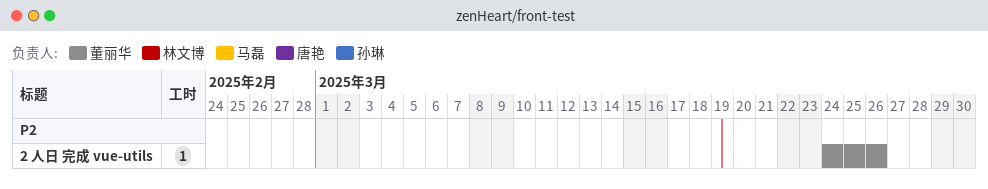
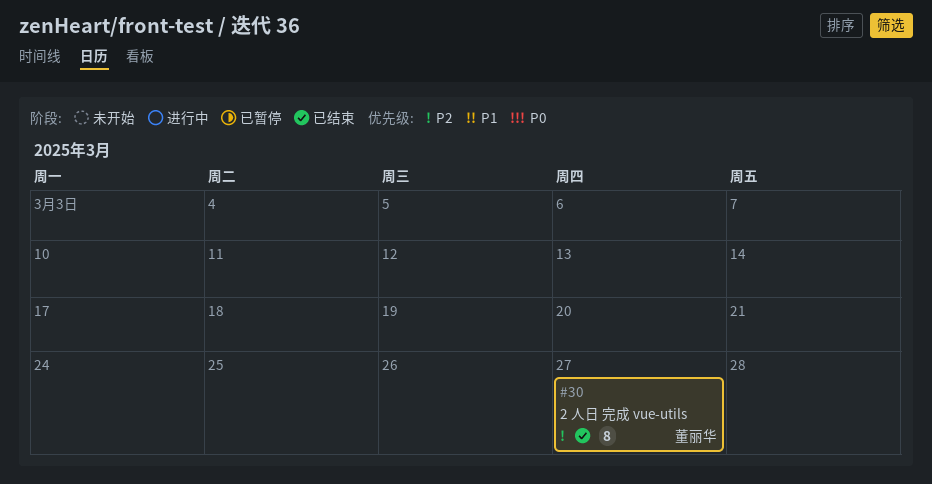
2 人日 完成 vue-utils, estimate: 1 -> 8
2 人日 完成 vue-utils, due: Mar 26 -> Mar 27

